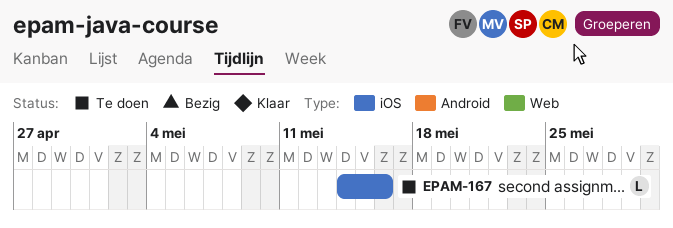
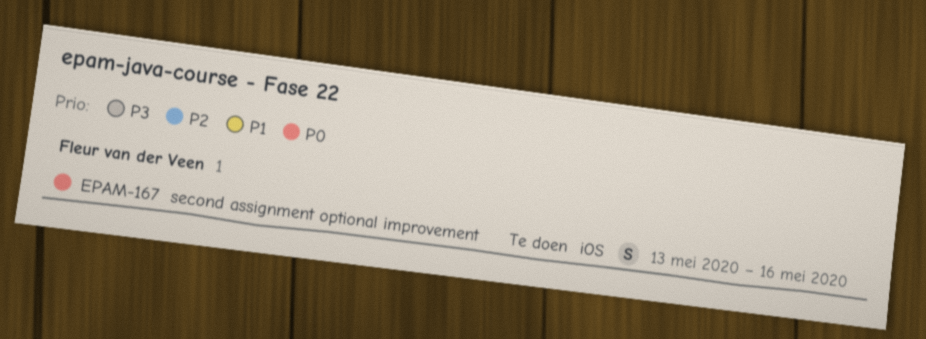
EPAM-167, estimate: L -> S
EPAM-167, start: May 14 -> May 13

